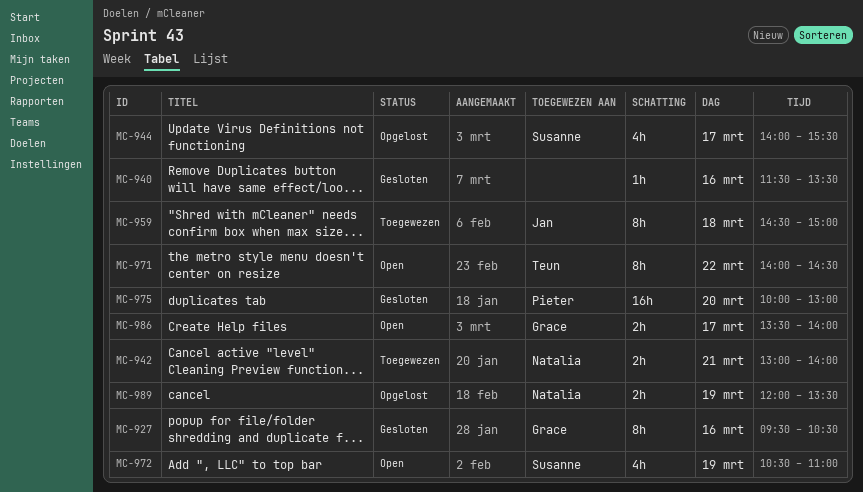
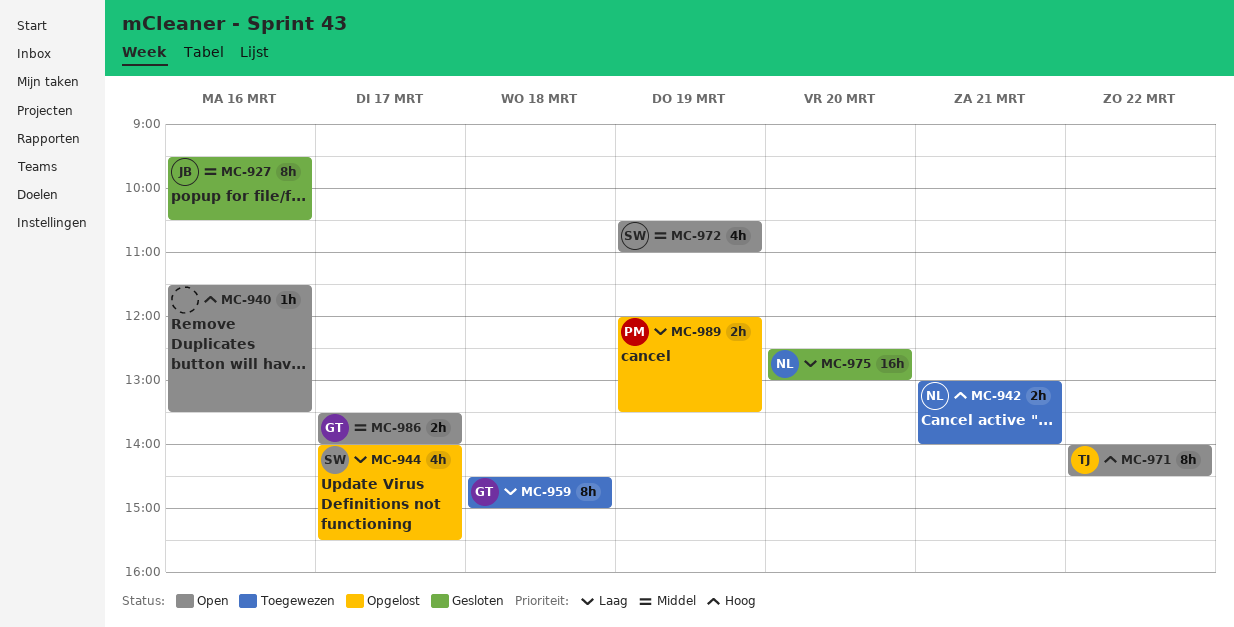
MC-927, owner: Grace -> Jan
MC-940, status: Gesloten -> Open
MC-959, owner: Jan -> Grace
MC-975, owner: Pieter -> Natalia
MC-975, begins: 10:00 -> 12:30
MC-989, owner: Natalia -> Pieter

